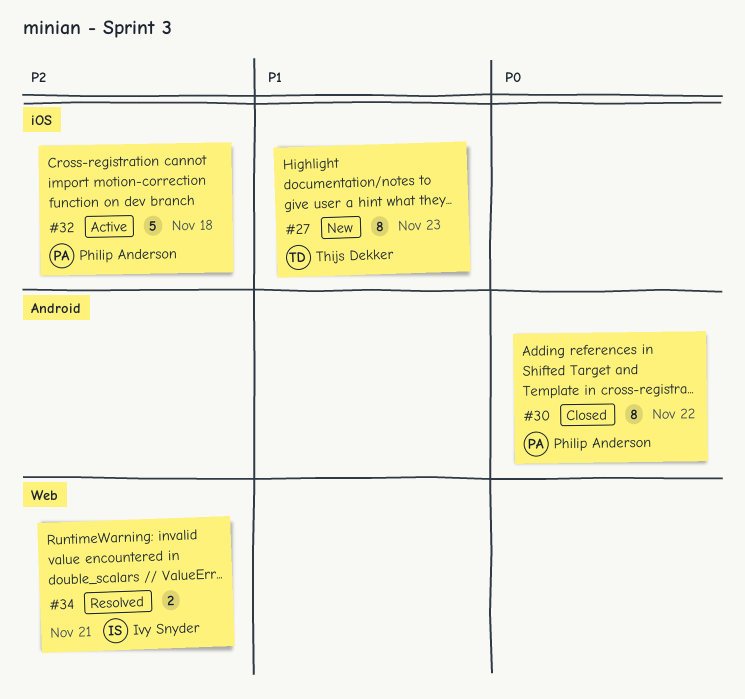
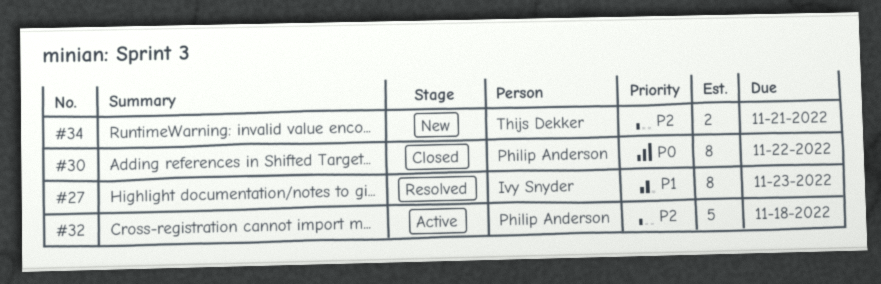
#27, status: New -> Resolved
#27, owner: Thijs Dekker -> Ivy Snyder
#34, status: Resolved -> New
#34, owner: Ivy Snyder -> Thijs Dekker

